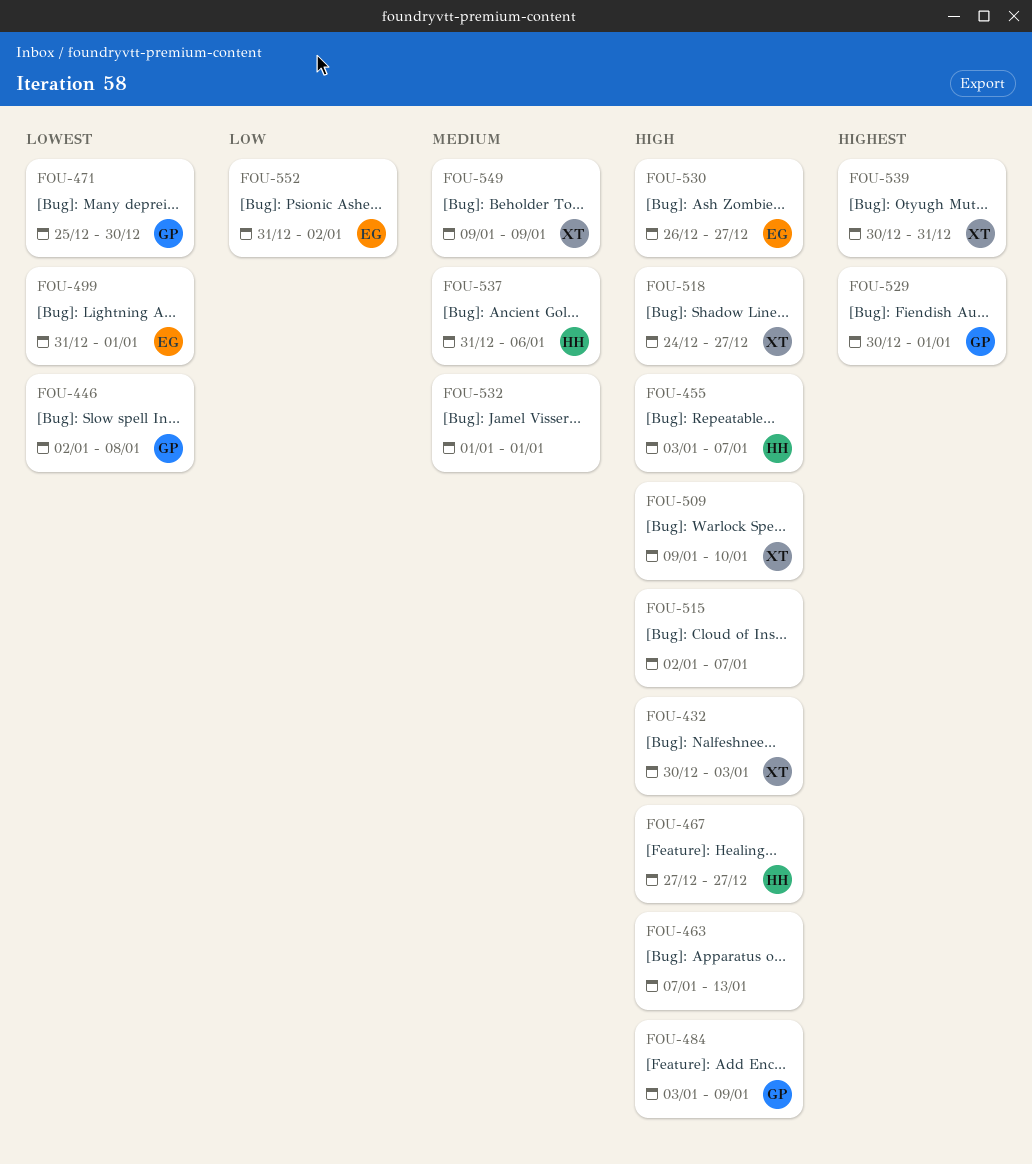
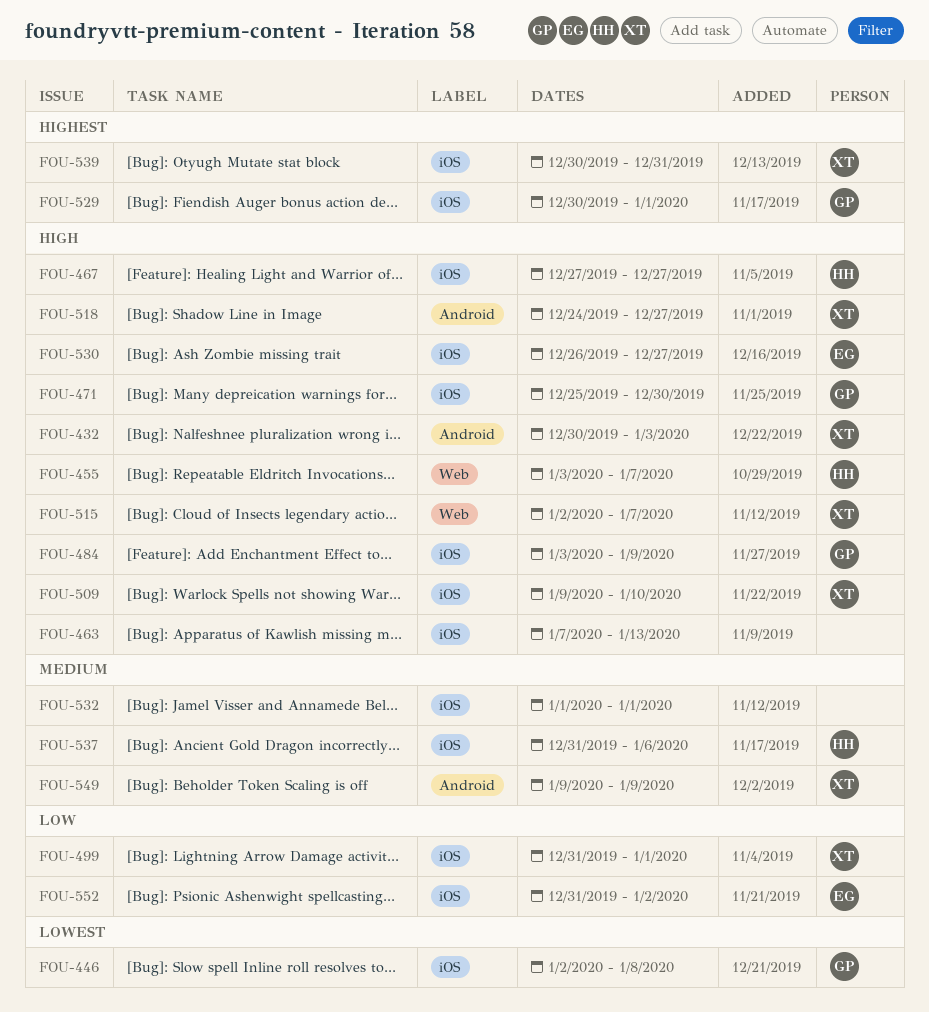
FOU-471, priority: Lowest -> High
FOU-499, owner: EG -> XT
FOU-499, priority: Lowest -> Low
FOU-515, owner: none -> XT

